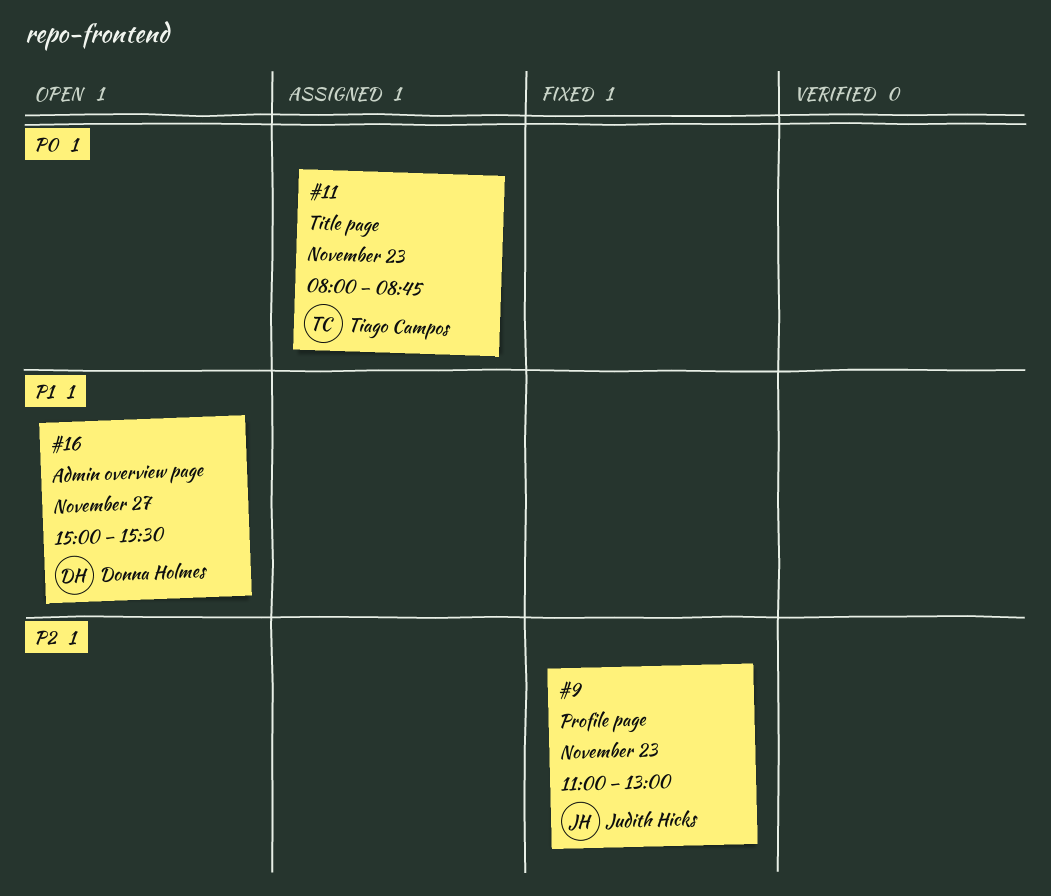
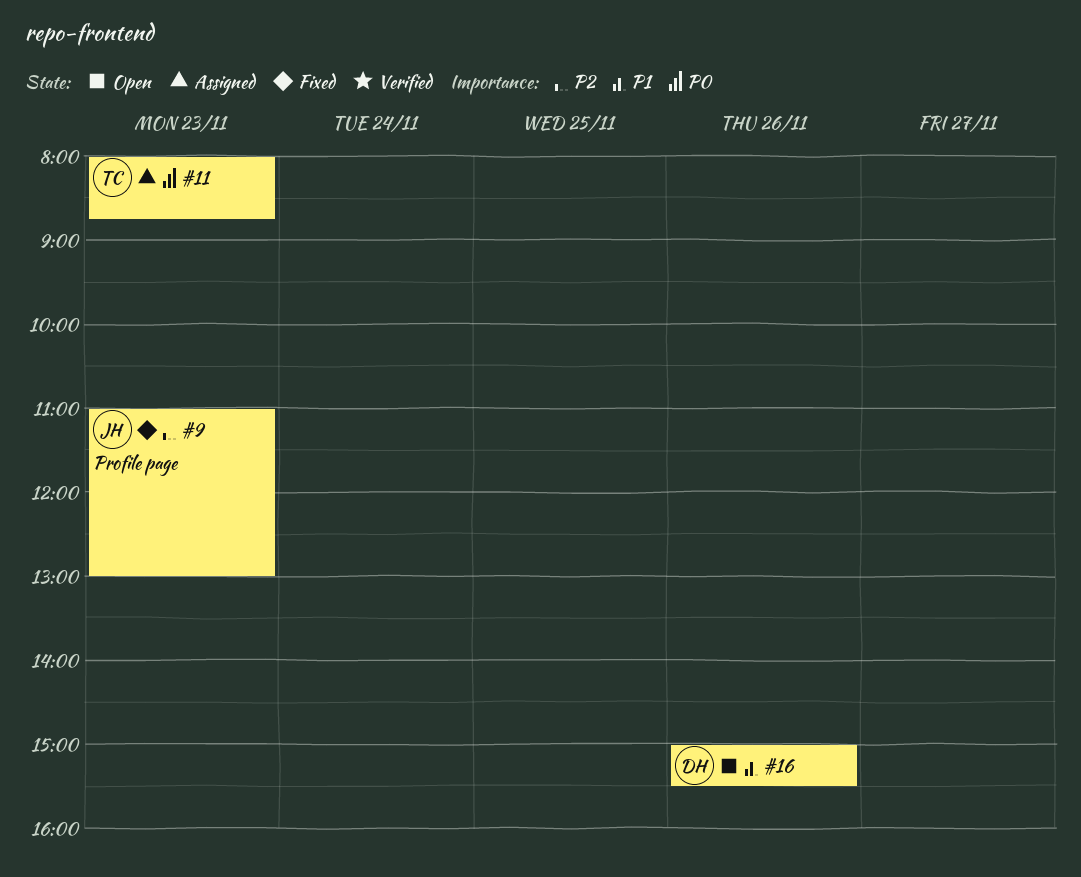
#16, day: Nov 27 -> Nov 26

